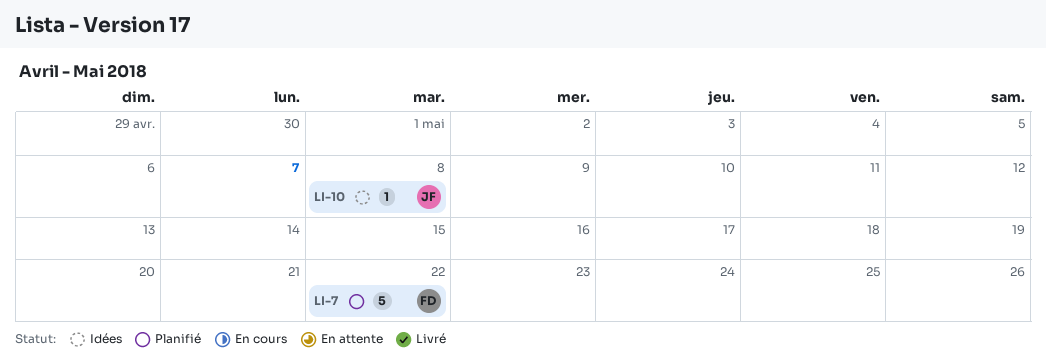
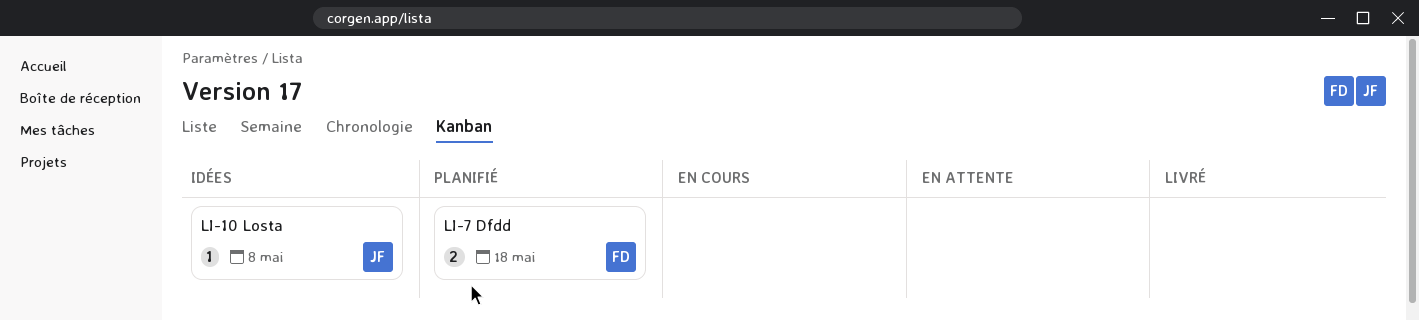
LI-7, estimate: 5 -> 2
LI-7, due: May 22 -> May 18

